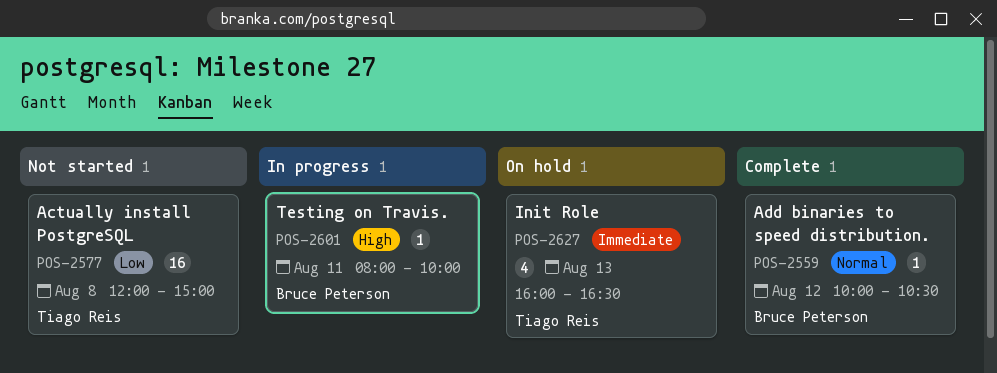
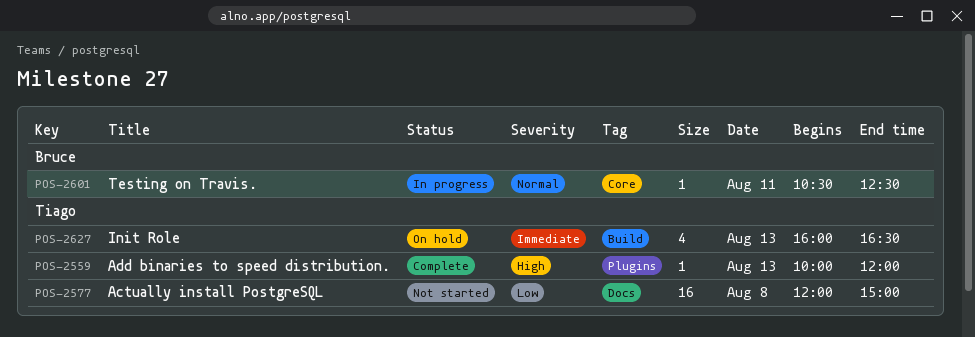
POS-2559, owner: Bruce Peterson -> Tiago Reis
POS-2559, priority: Normal -> High
POS-2559, day: Aug 12 -> Aug 13
POS-2559, ends: 10:30 -> 12:00
POS-2601, priority: High -> Normal
POS-2601, begins: 08:00 -> 10:30
POS-2601, ends: 10:00 -> 12:30

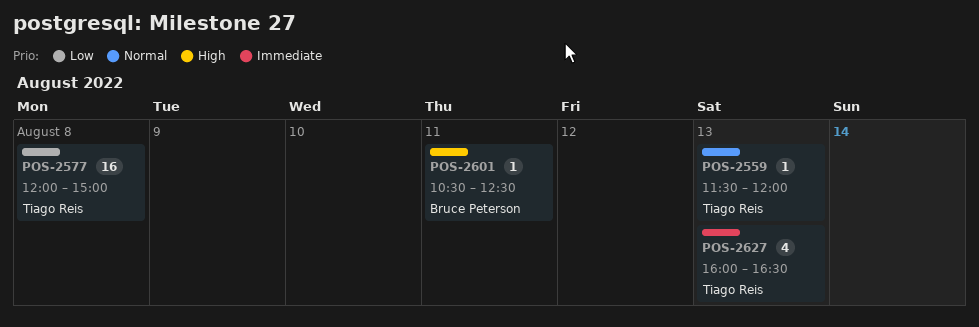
POS-2559, priority: High -> Normal
POS-2559, begins: 10:00 -> 11:30
POS-2601, priority: Normal -> High

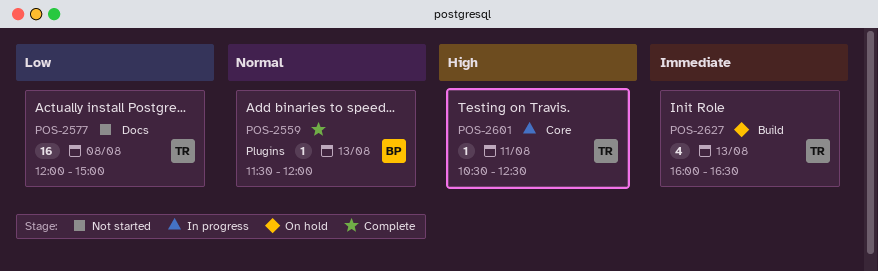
POS-2559, owner: Tiago Reis -> Bruce Peterson
POS-2601, owner: Bruce Peterson -> Tiago Reis

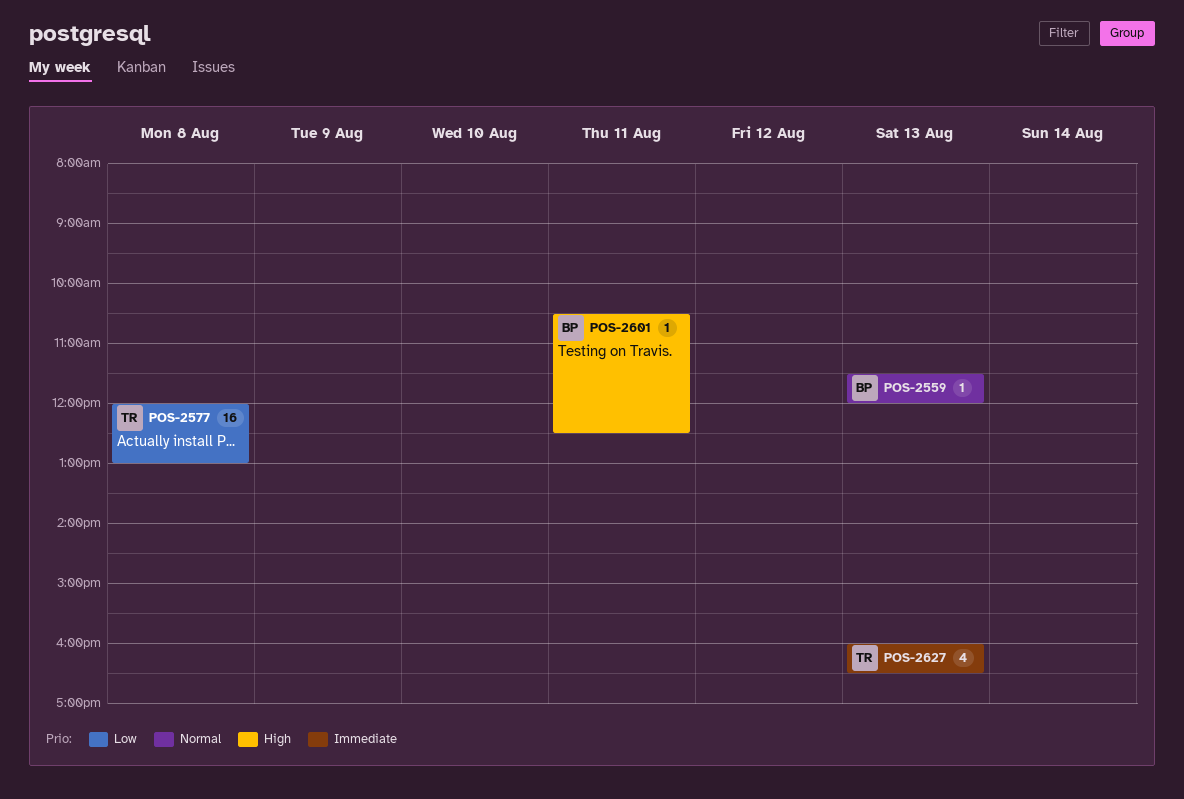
POS-2577, ends: 15:00 -> 13:00
POS-2601, owner: TR -> BP

